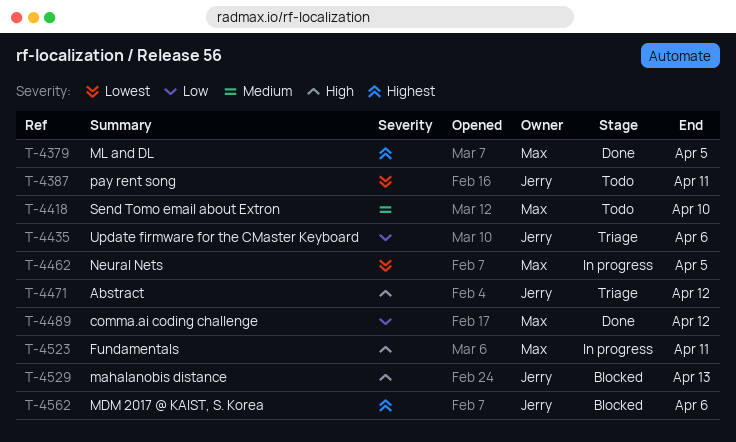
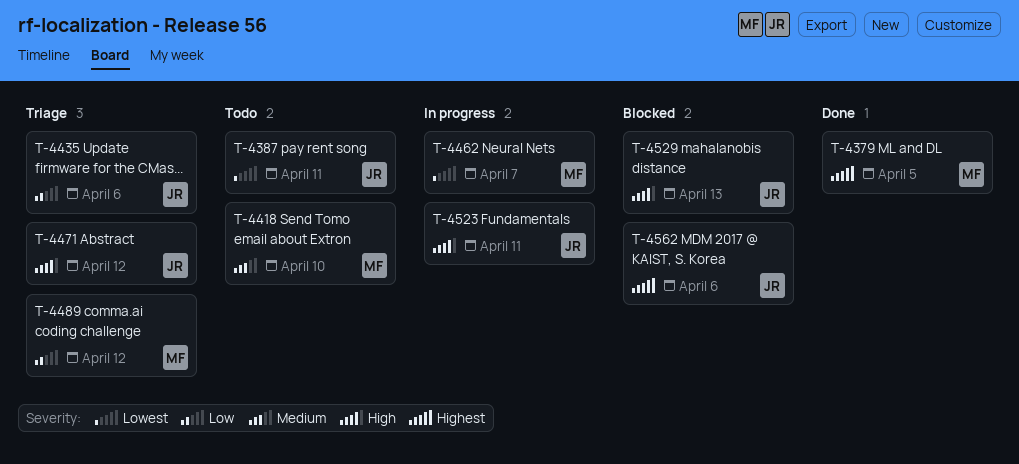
T-4462, due: Apr 5 -> Apr 7
T-4489, status: Done -> Triage
T-4523, owner: Max -> Jerry

